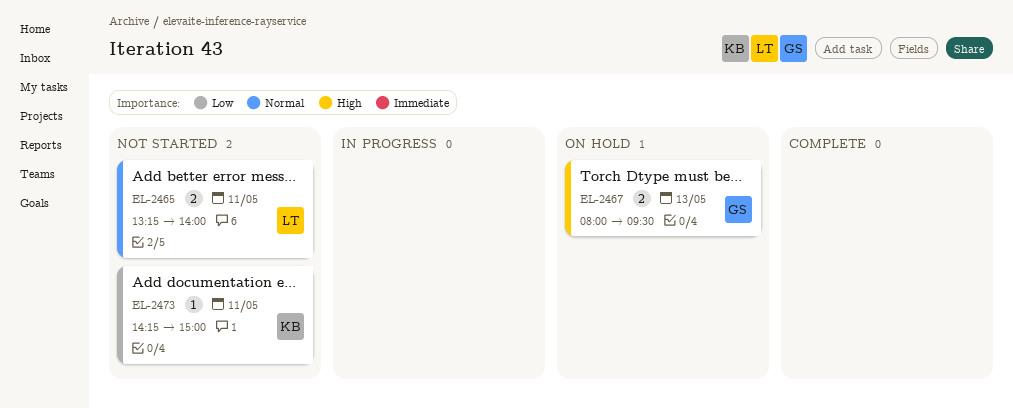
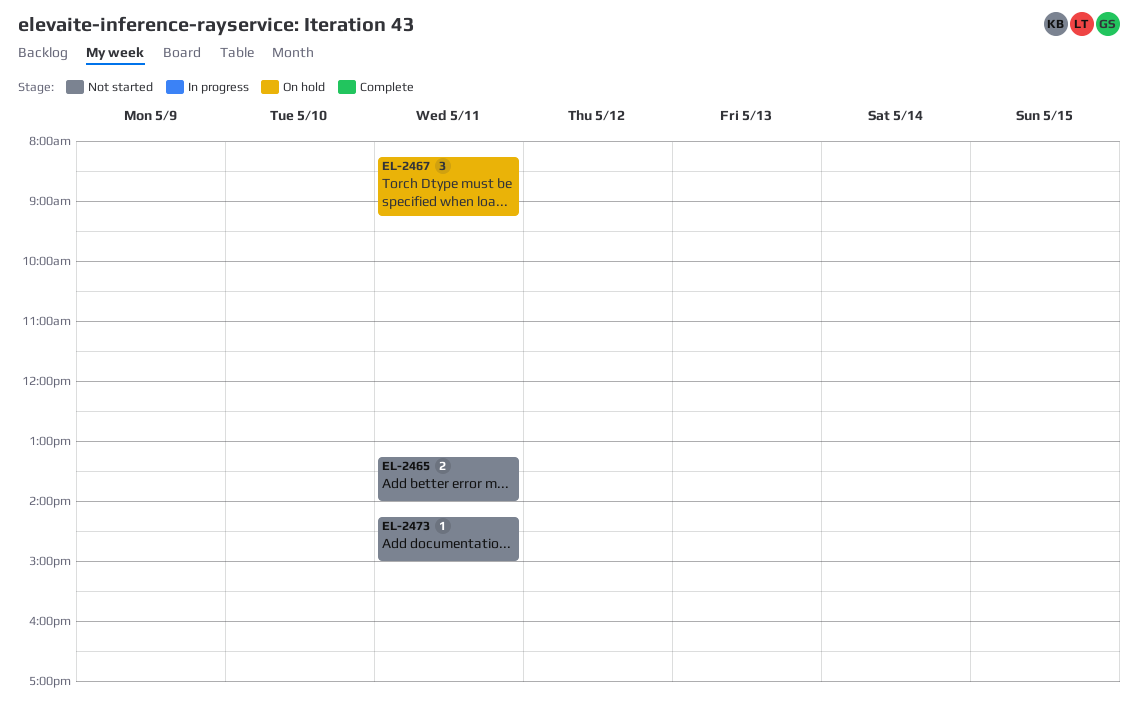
EL-2467, estimate: 2 -> 3
EL-2467, day: May 13 -> May 11
EL-2467, begins: 08:00 -> 08:15
EL-2467, ends: 09:30 -> 09:15

